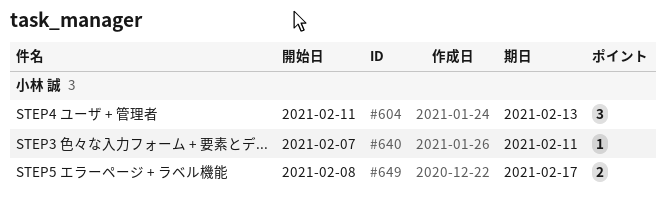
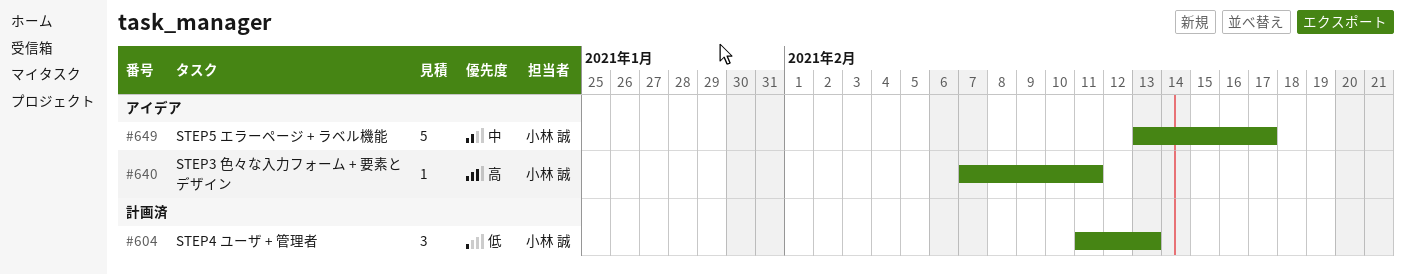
#649, estimate: 2 -> 5
#649, start: Feb 8 -> Feb 13

